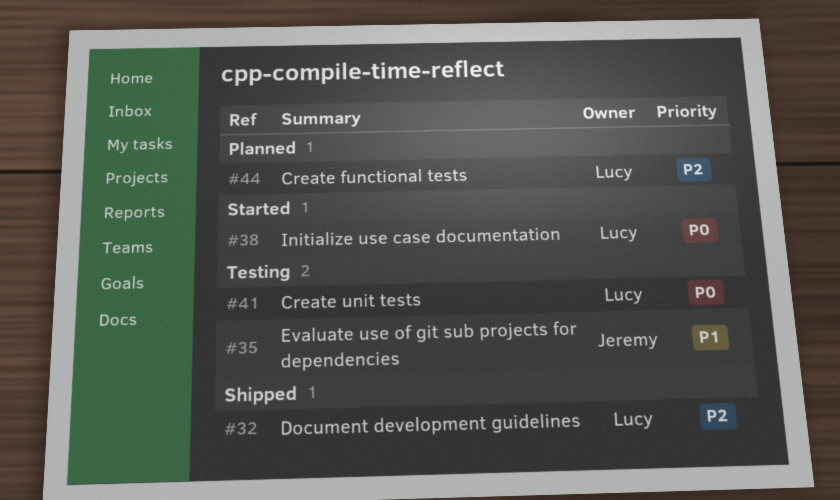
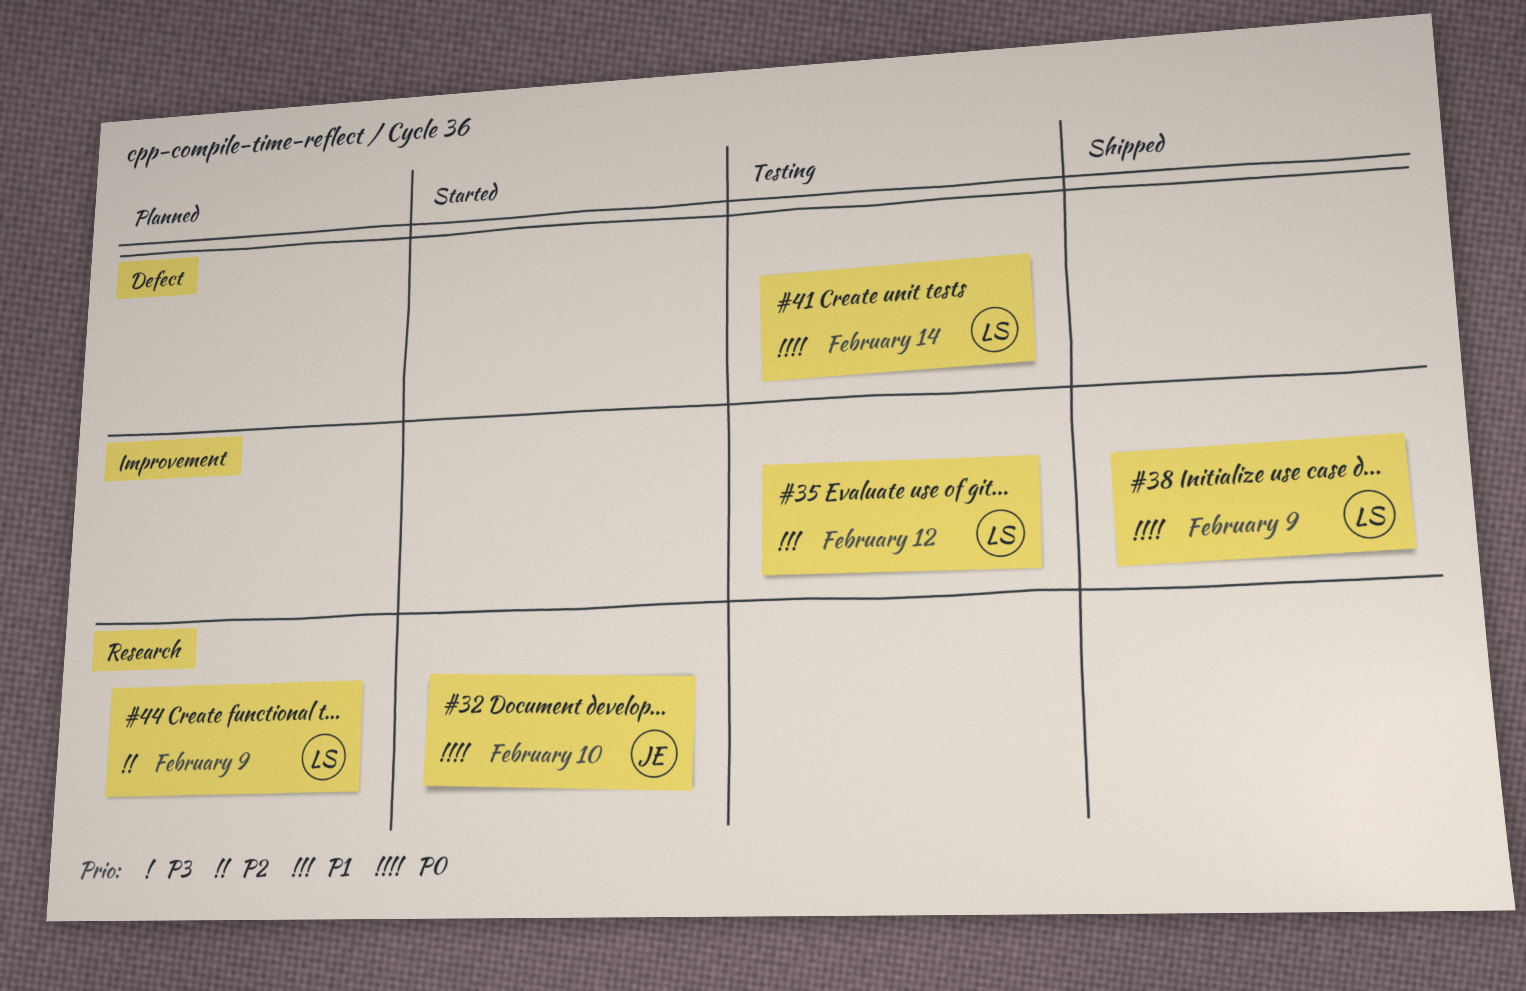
#32, status: Shipped -> Started
#32, owner: Lucy -> Jeremy
#32, priority: P2 -> P0
#35, owner: Jeremy -> Lucy
#38, status: Started -> Shipped

